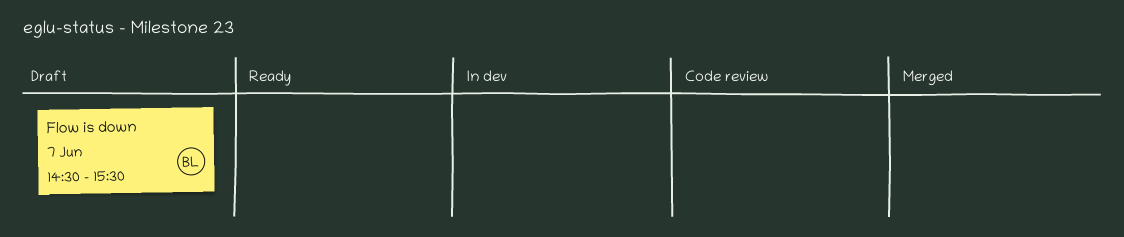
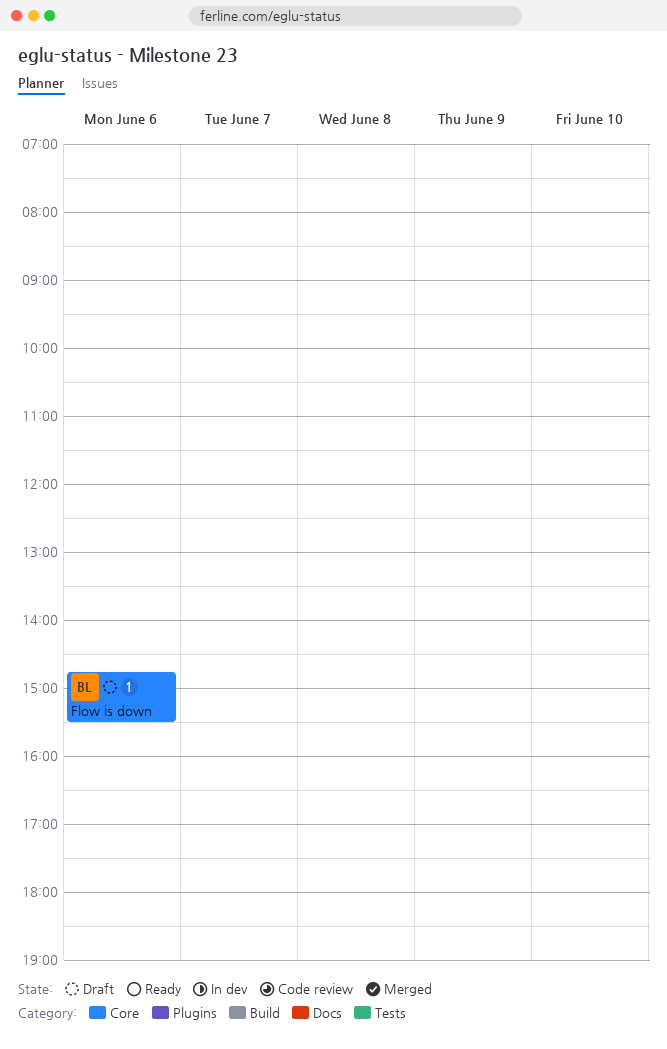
Flow is down, day: Jun 7 -> Jun 6
Flow is down, begins: 14:30 -> 14:45

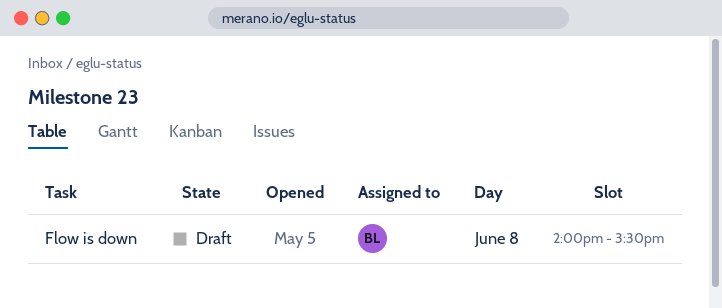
Flow is down, day: Jun 6 -> Jun 8
Flow is down, begins: 14:45 -> 14:00

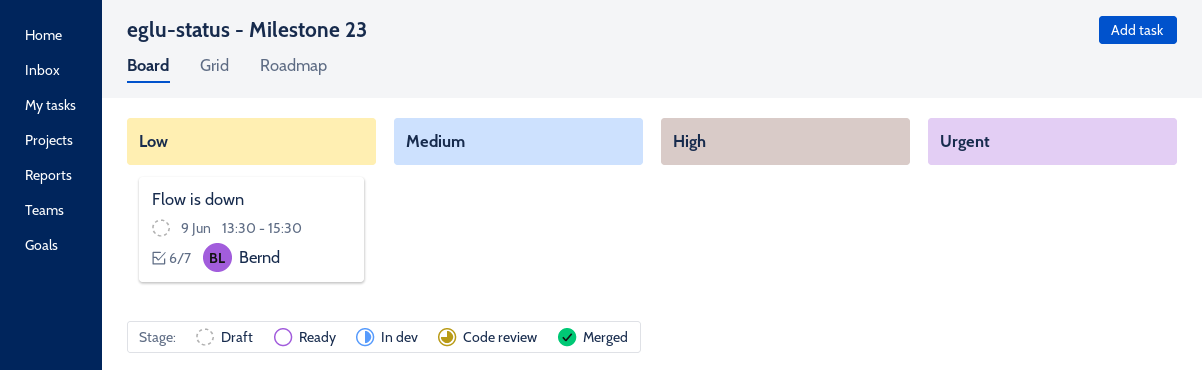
Flow is down, day: Jun 8 -> Jun 9
Flow is down, begins: 14:00 -> 13:30

